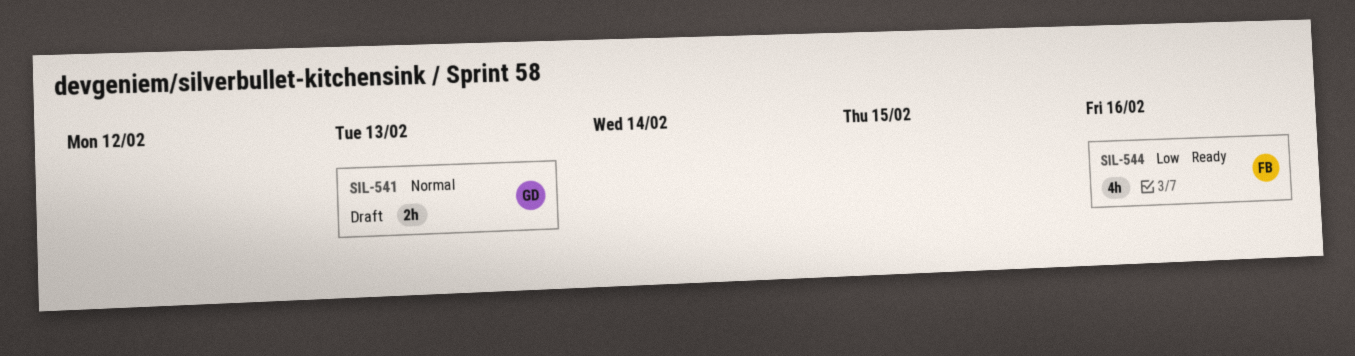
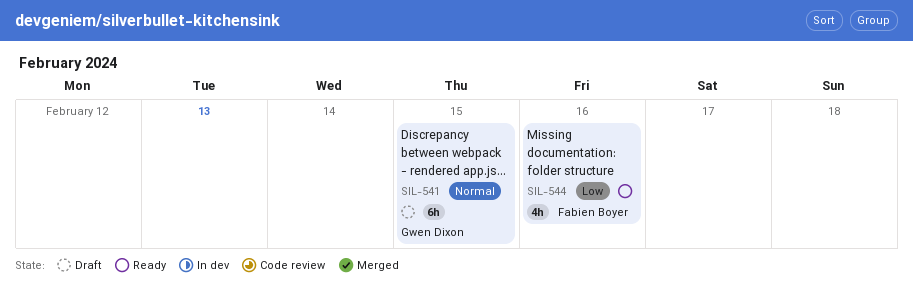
SIL-541, estimate: 2h -> 6h
SIL-541, due: Feb 13 -> Feb 15

